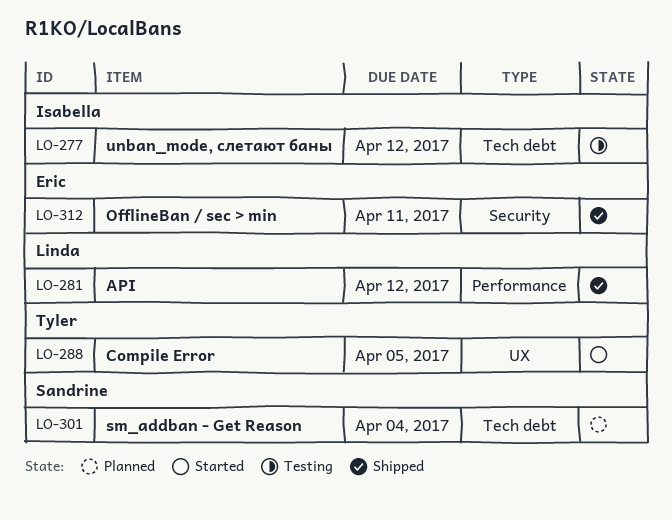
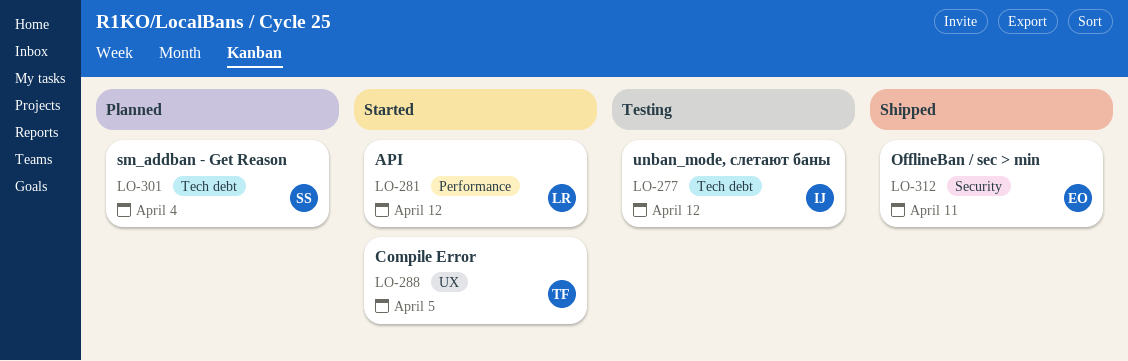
LO-281, status: Shipped -> Started

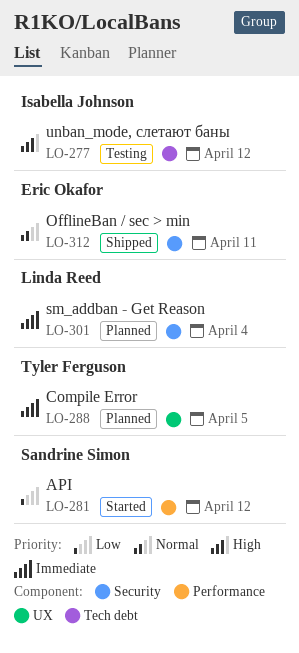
LO-281, owner: Linda Reed -> Sandrine Simon
LO-288, status: Started -> Planned
LO-301, owner: Sandrine Simon -> Linda Reed
LO-301, label: Tech debt -> Security

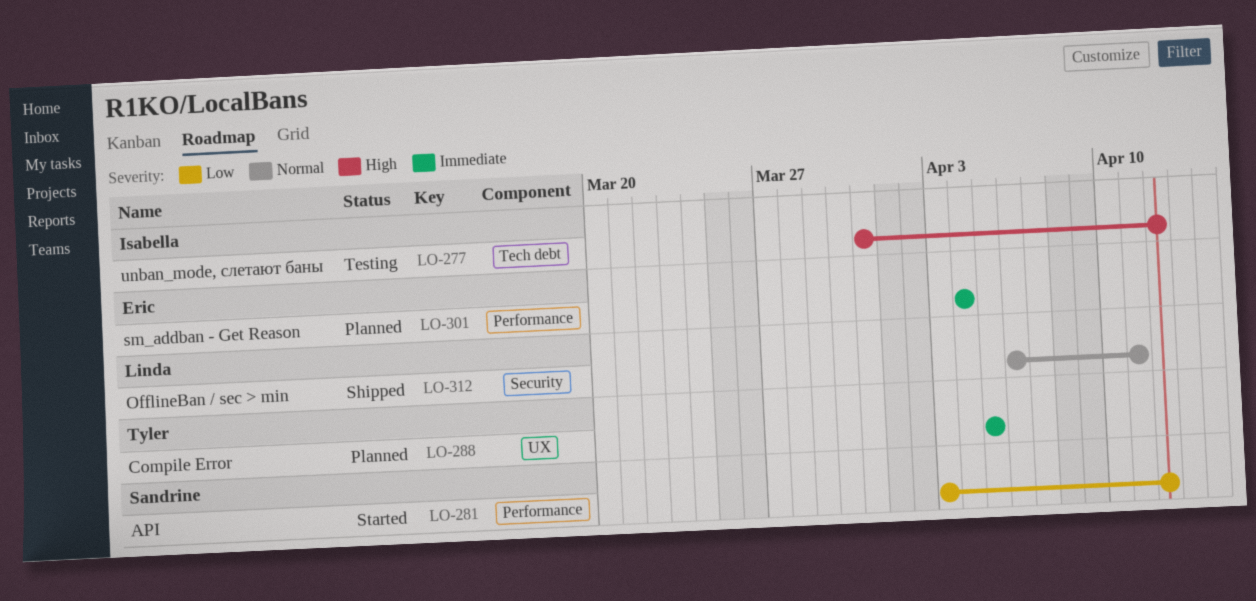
LO-301, owner: Linda Reed -> Eric Okafor
LO-301, label: Security -> Performance
LO-312, owner: Eric Okafor -> Linda Reed

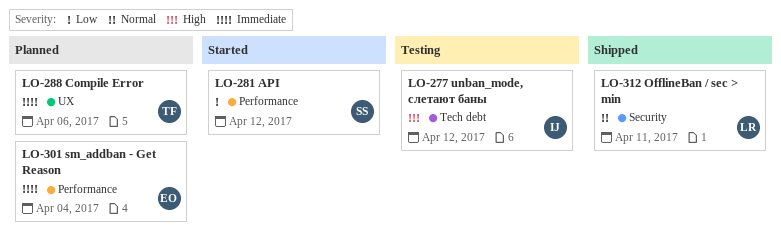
LO-288, due: Apr 5 -> Apr 6

